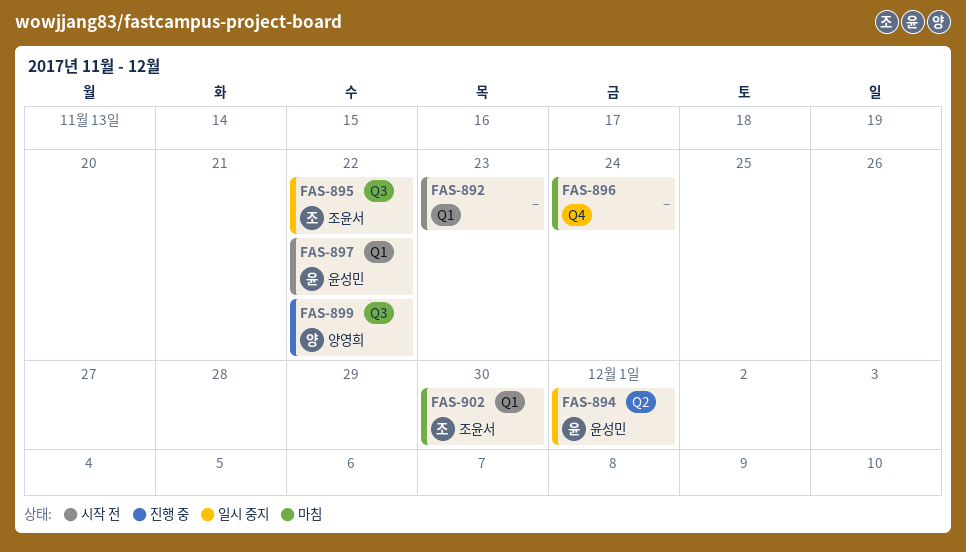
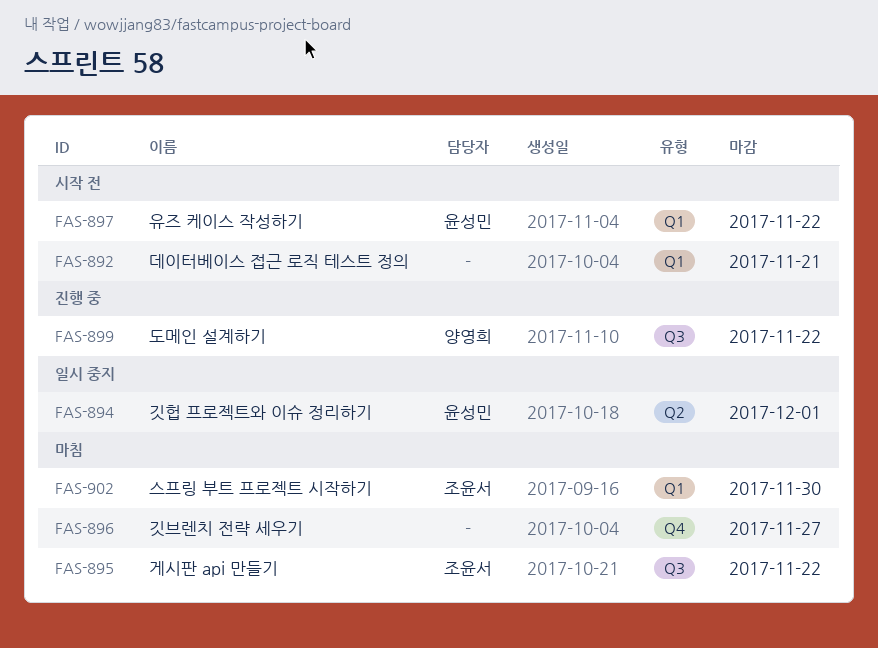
FAS-892, due: Nov 23 -> Nov 21
FAS-895, status: 일시 중지 -> 마침
FAS-896, due: Nov 24 -> Nov 27

